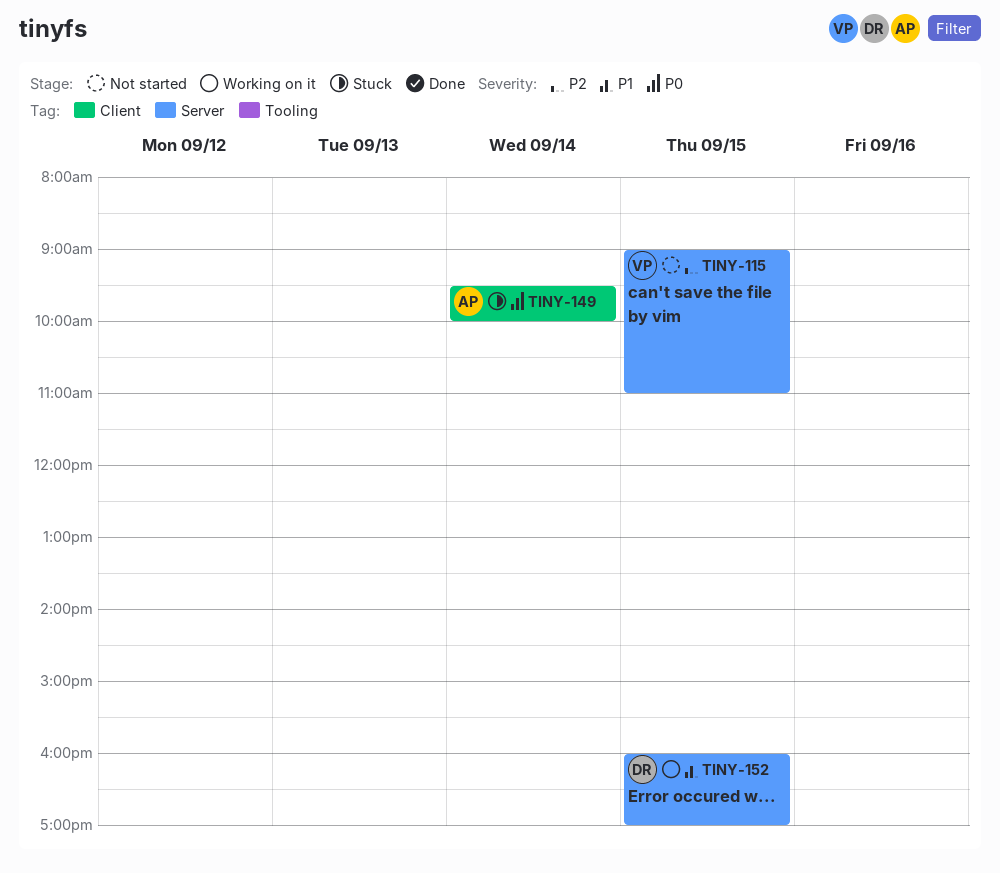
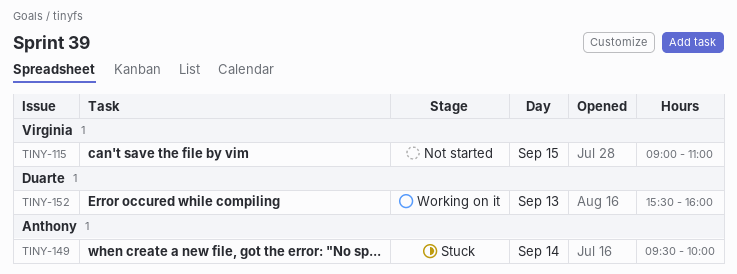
TINY-152, day: Sep 15 -> Sep 13
TINY-152, begins: 16:00 -> 15:30
TINY-152, ends: 17:00 -> 16:00

